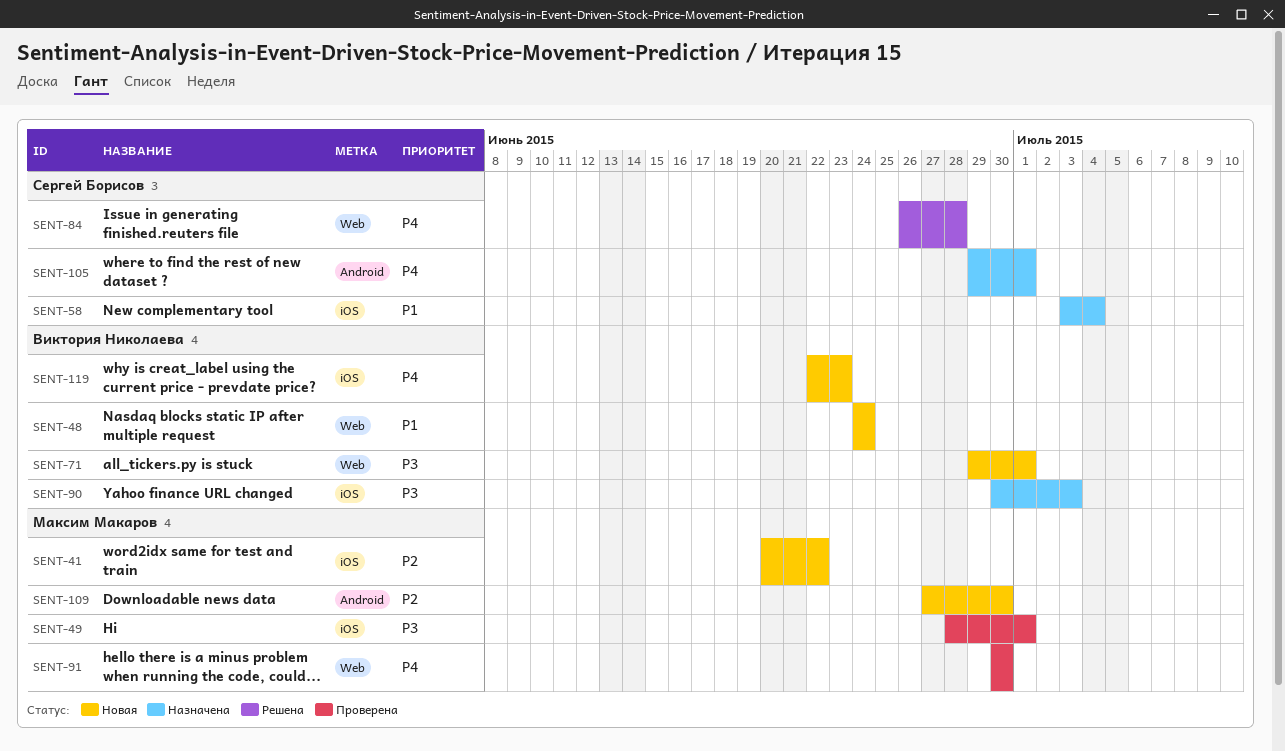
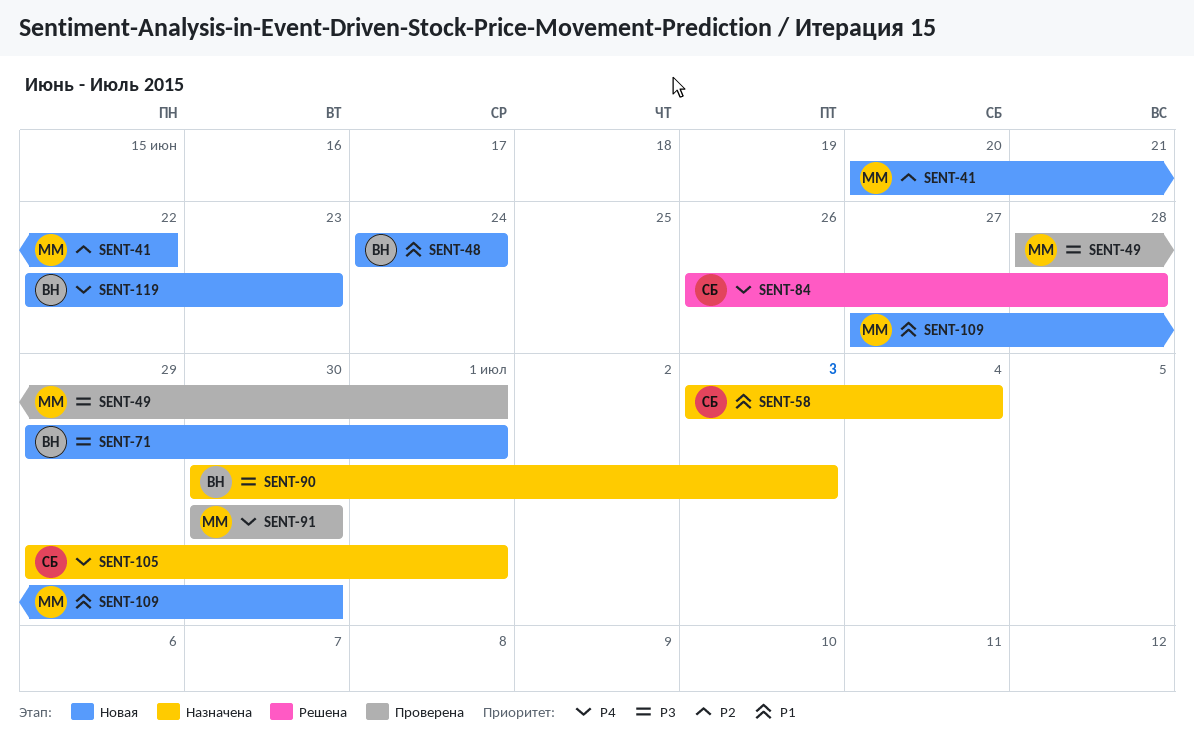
SENT-109, priority: P2 -> P1

